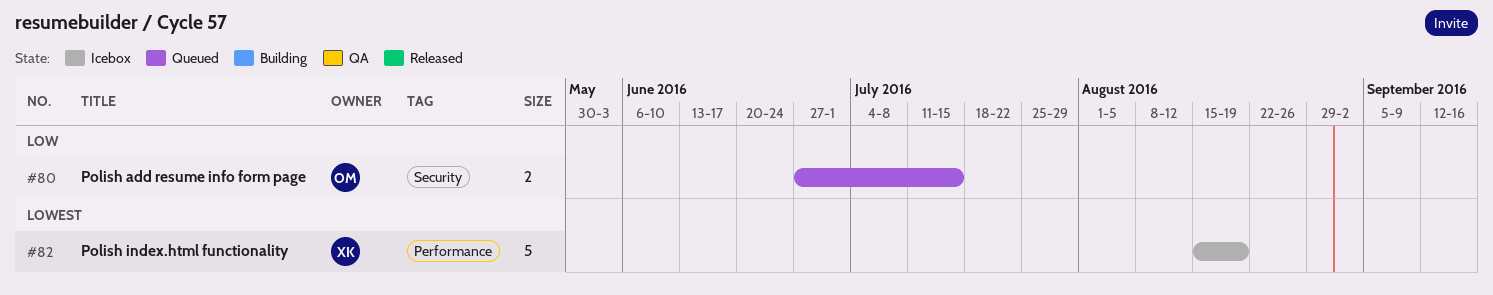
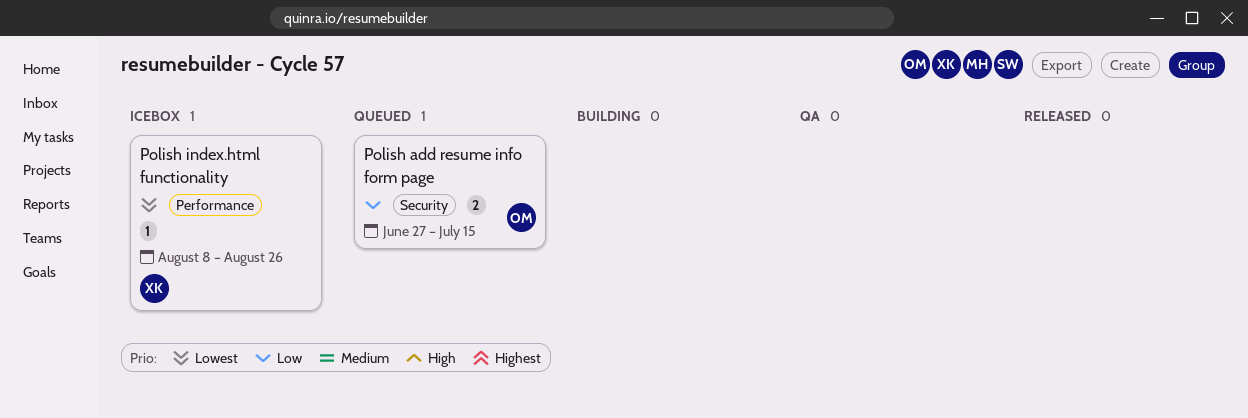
Polish index.html functionality, estimate: 5 -> 1
Polish index.html functionality, start: Aug 15 -> Aug 8
Polish index.html functionality, due: Aug 19 -> Aug 26

